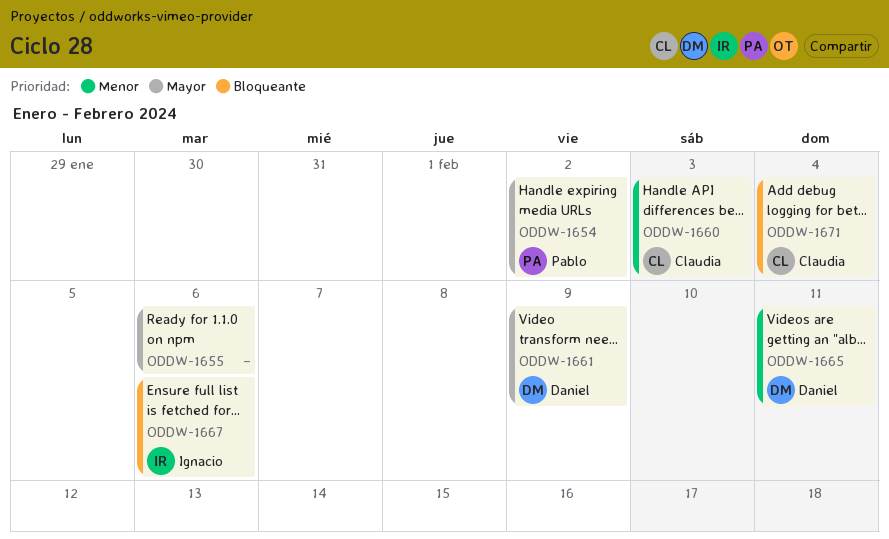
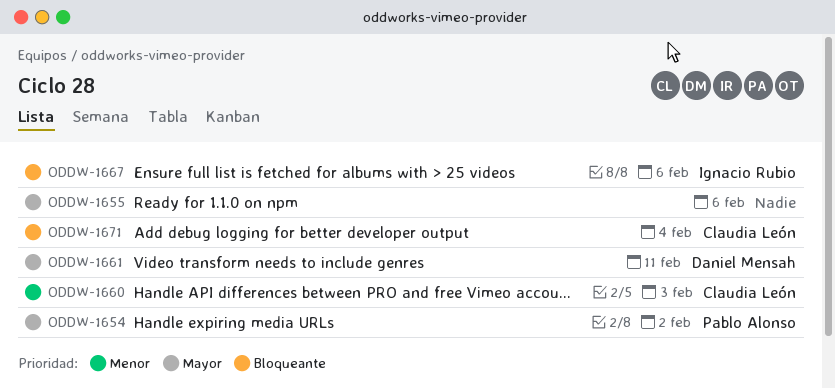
ODDW-1661, due: Feb 9 -> Feb 11
ODDW-1665: present -> none

